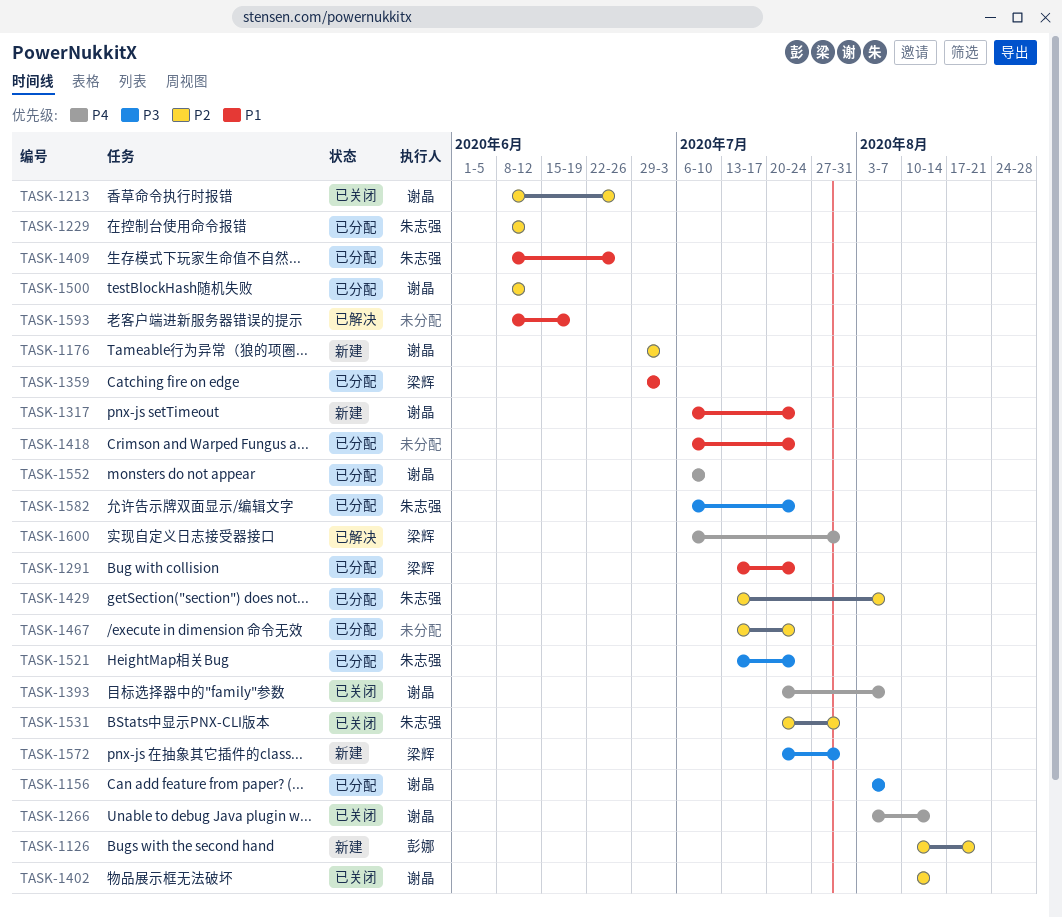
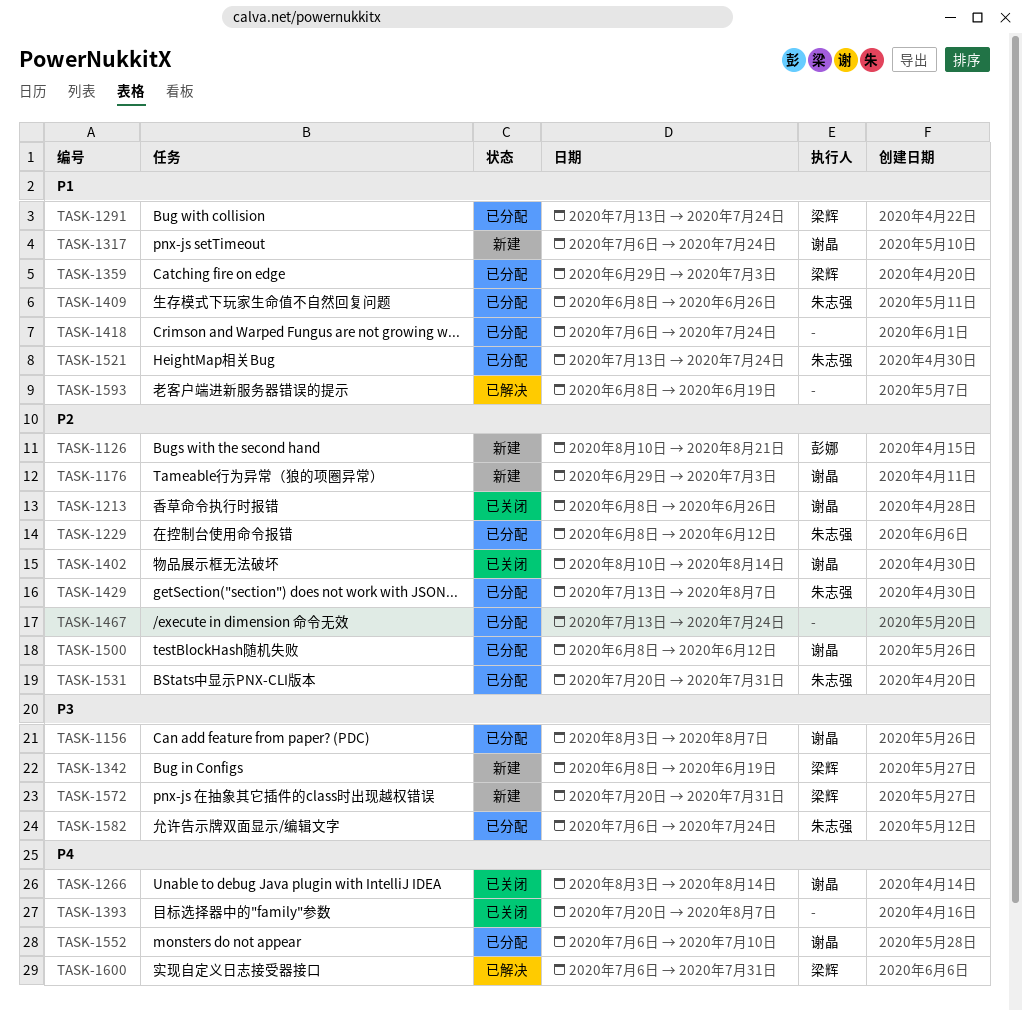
TASK-1342: none -> present
TASK-1393, owner: 谢晶 -> none
TASK-1521, priority: P3 -> P1
TASK-1531, status: 已关闭 -> 已分配

